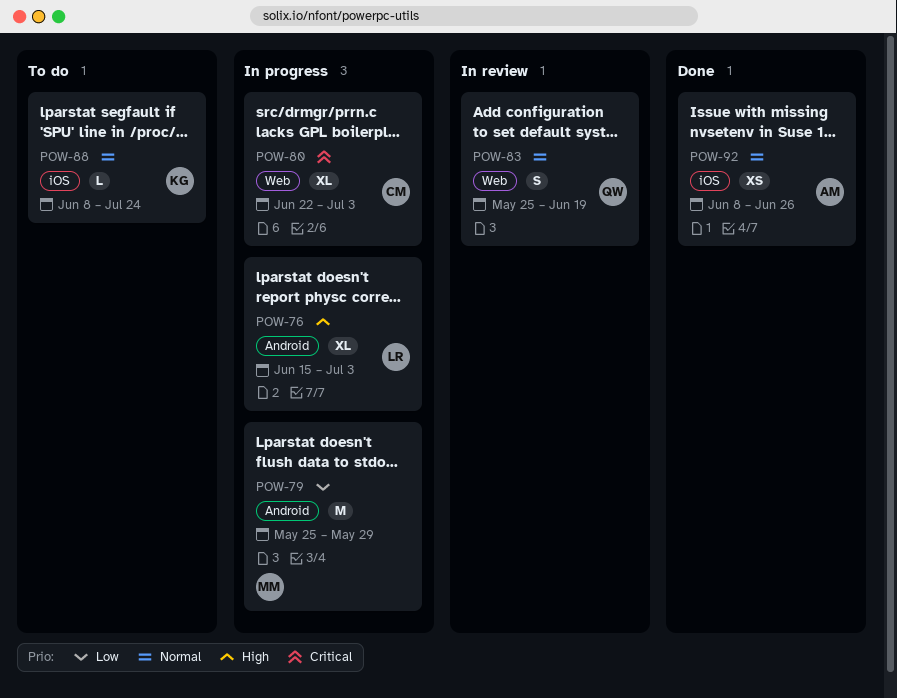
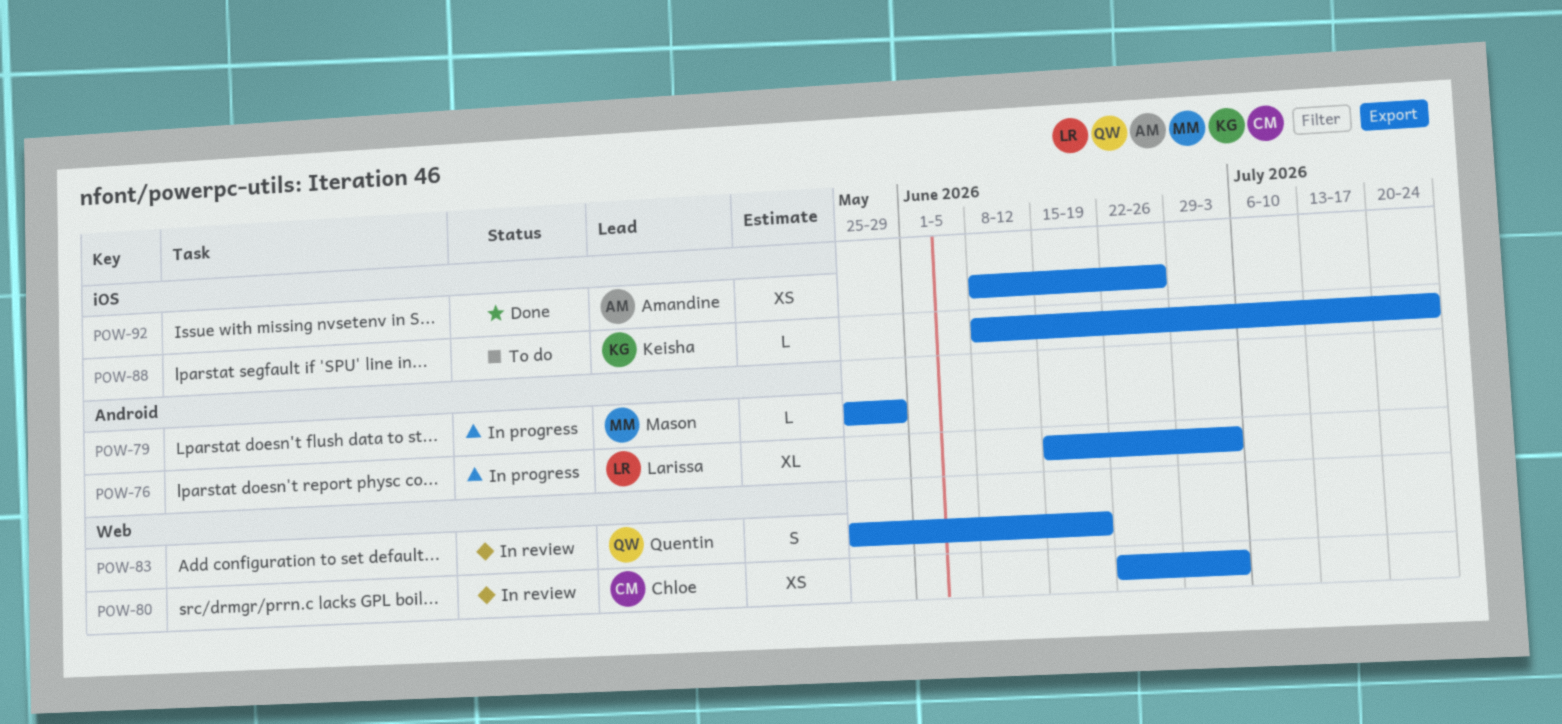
POW-79, estimate: M -> L
POW-80, status: In progress -> In review
POW-80, estimate: XL -> XS

